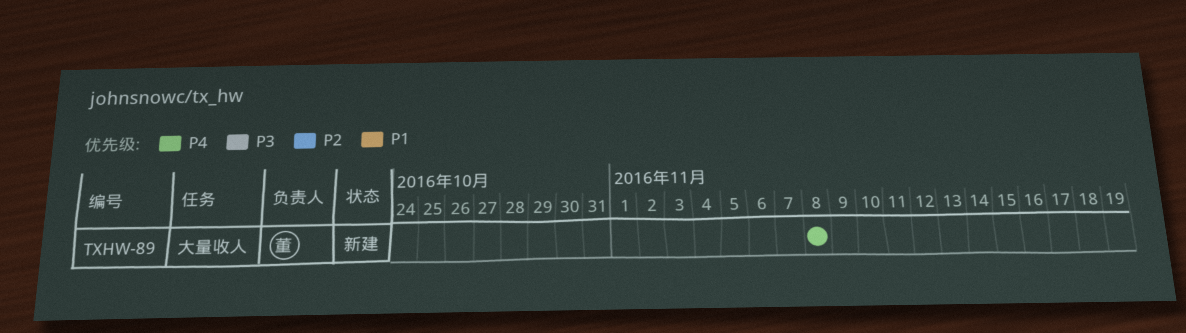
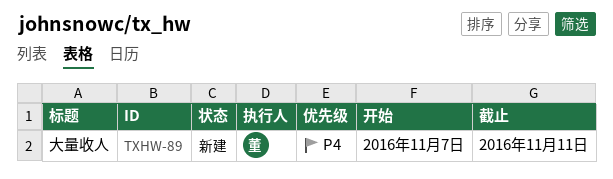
TXHW-89, start: Nov 8 -> Nov 7
TXHW-89, due: Nov 8 -> Nov 11

